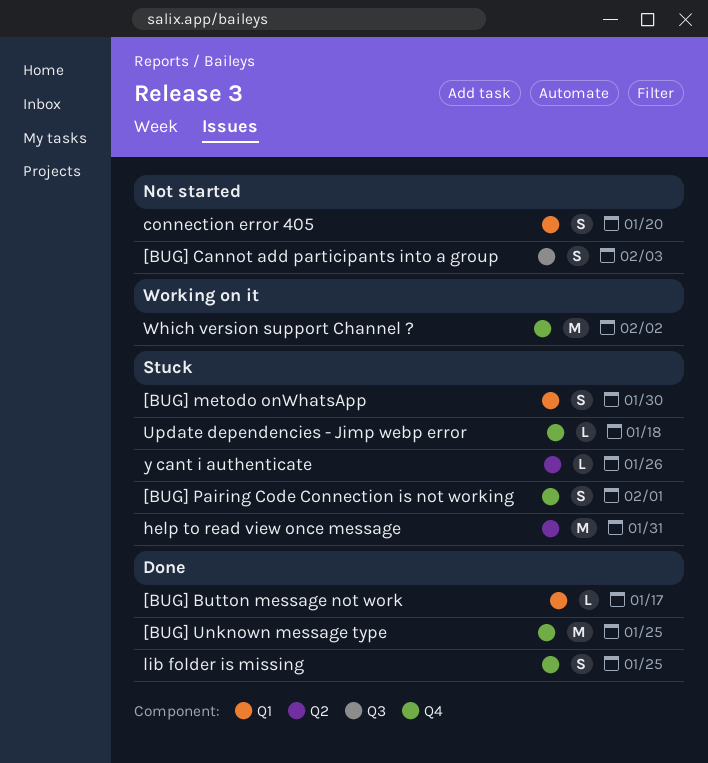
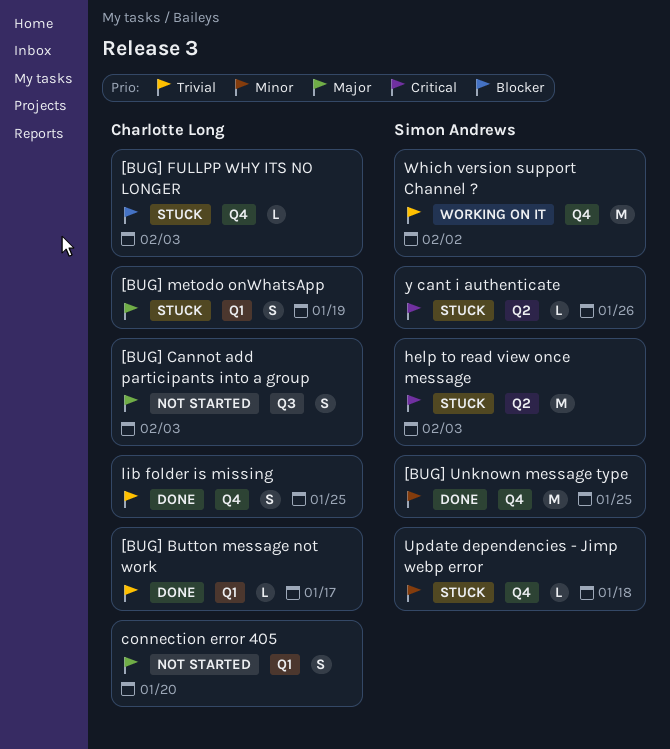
[BUG] FULLPP WHY ITS NO LONGER: none -> present
[BUG] metodo onWhatsApp, due: Jan 30 -> Jan 19
[BUG] Pairing Code Connection is not working: present -> none
help to read view once message, due: Jan 31 -> Feb 3

